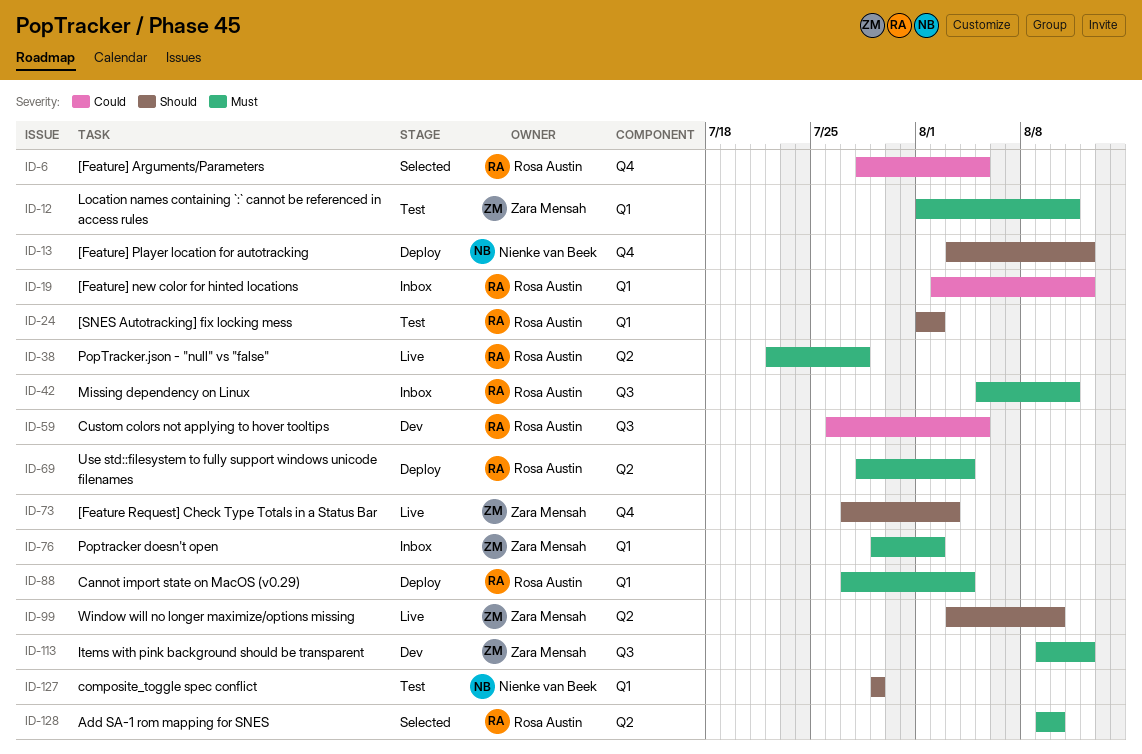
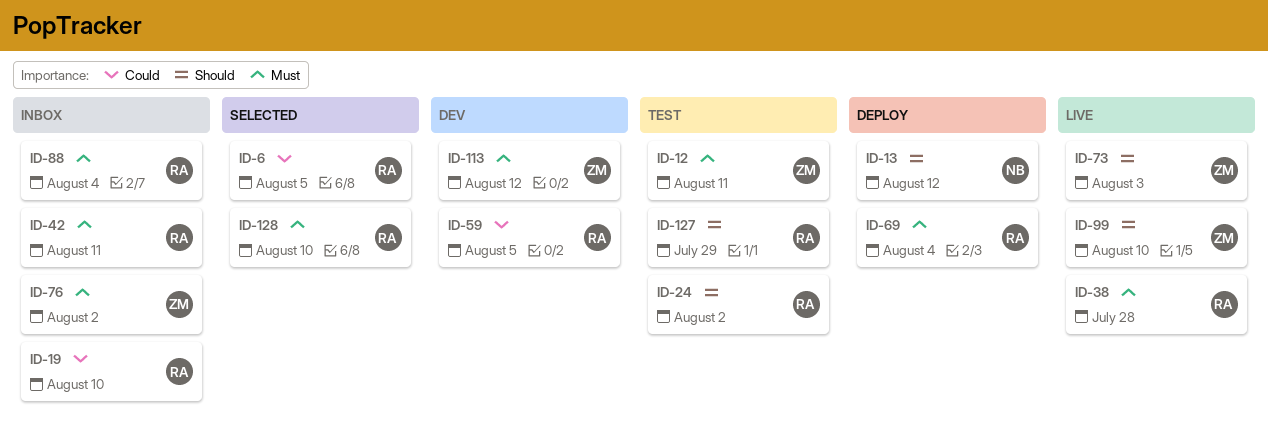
ID-19, due: Aug 12 -> Aug 10
ID-88, status: Deploy -> Inbox
ID-127, owner: Nienke van Beek -> Rosa Austin

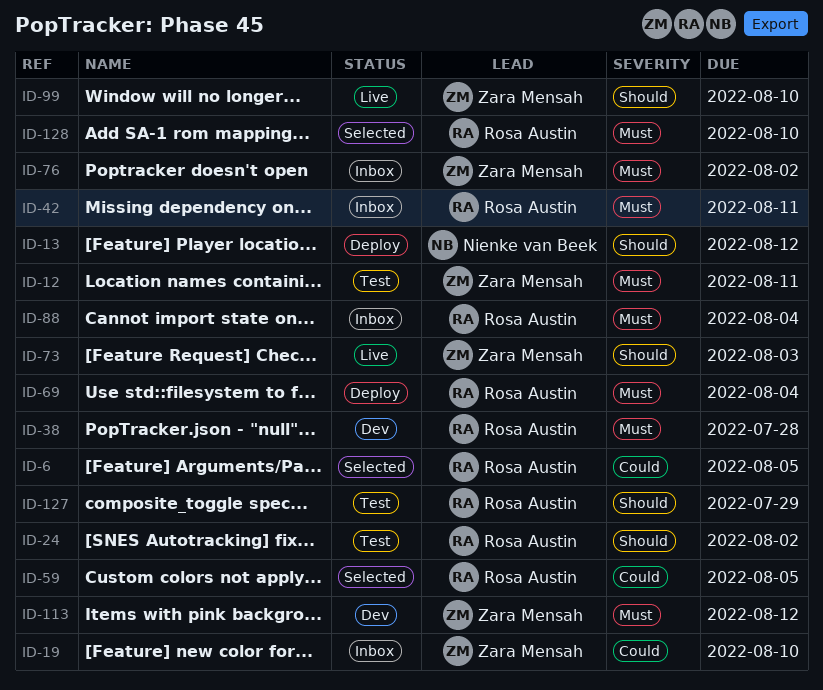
ID-19, owner: Rosa Austin -> Zara Mensah
ID-38, status: Live -> Dev
ID-59, status: Dev -> Selected

